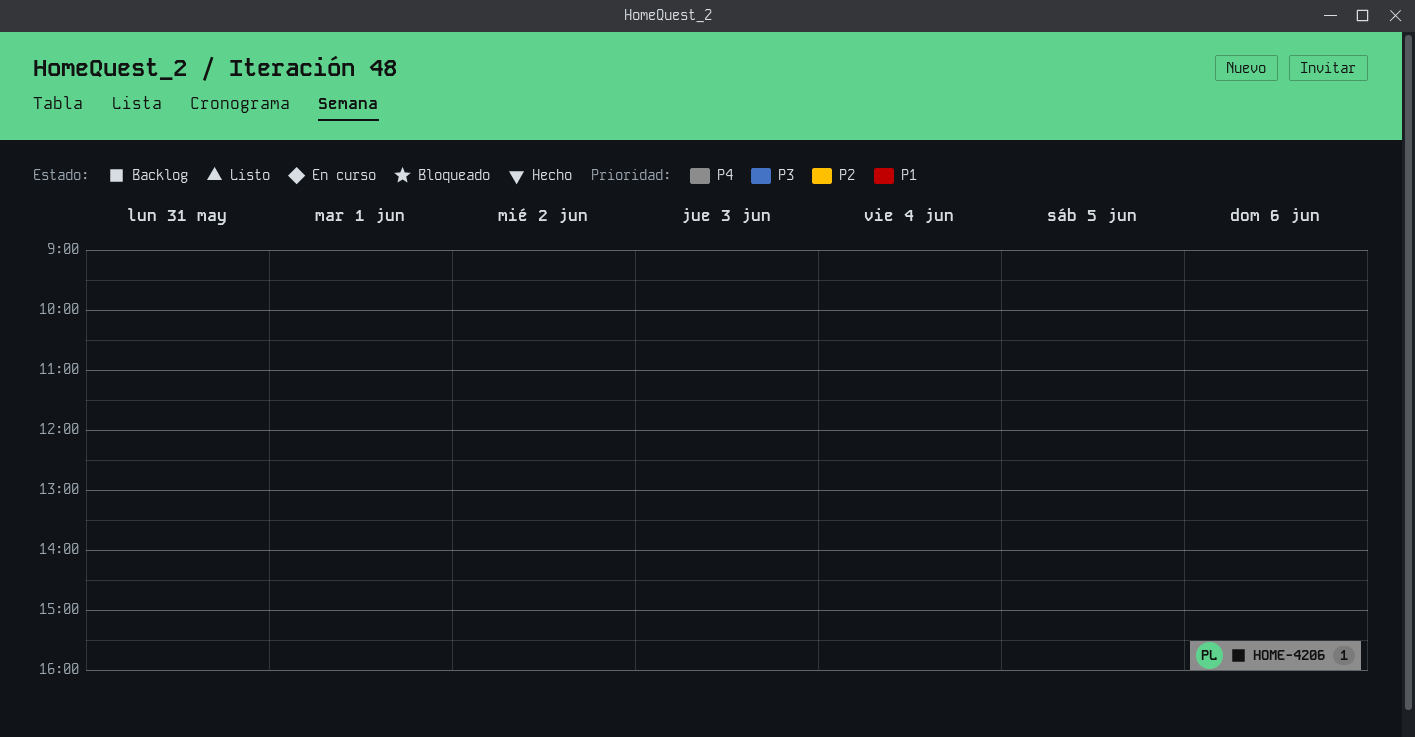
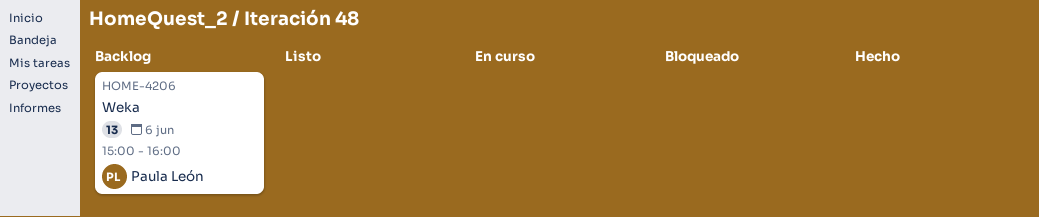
HOME-4206, estimate: 1 -> 13
HOME-4206, begins: 15:30 -> 15:00

